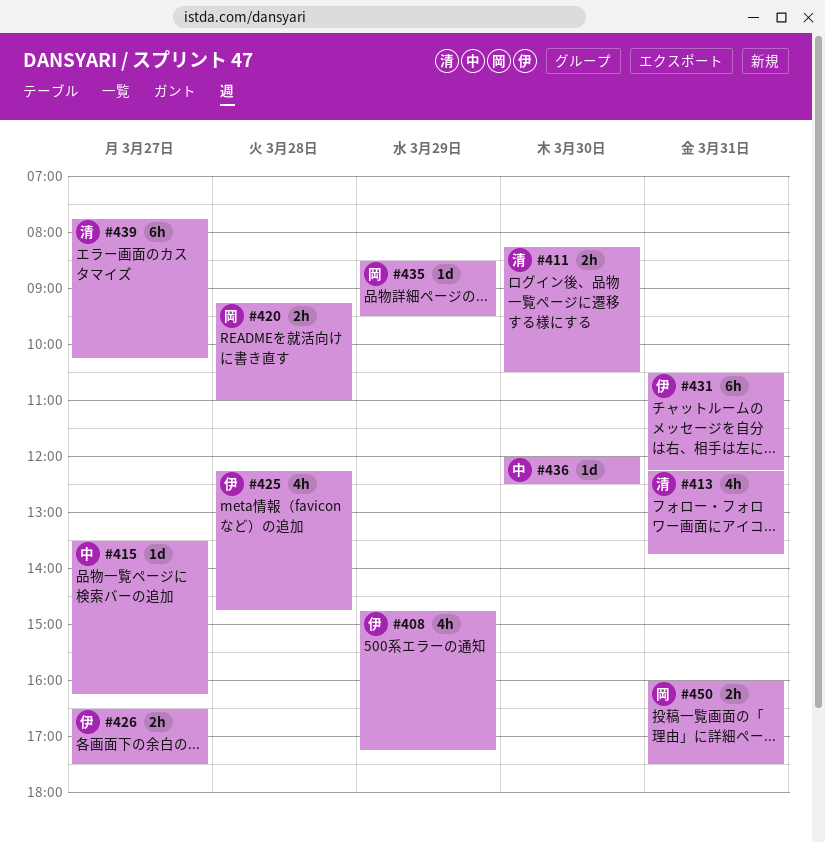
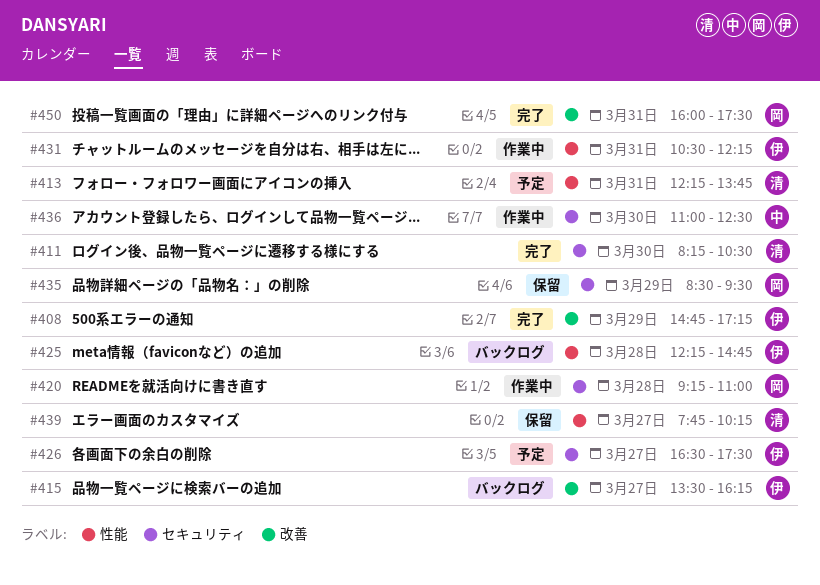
#415, owner: 中 -> 伊
#436, begins: 12:00 -> 11:00

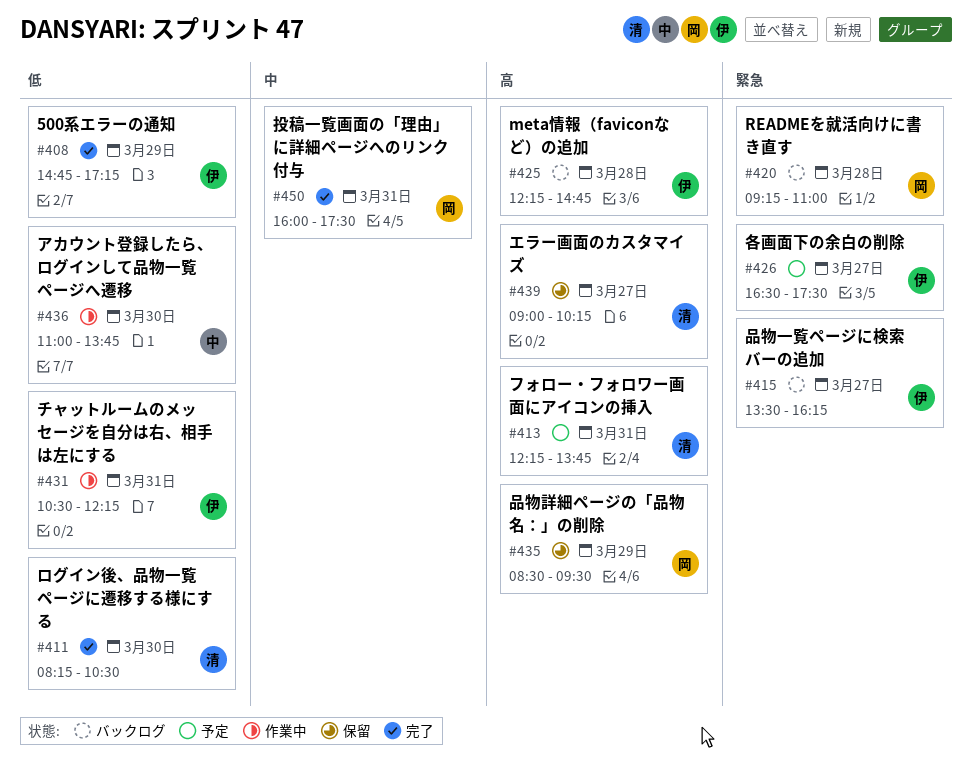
#420, status: 作業中 -> バックログ
#436, ends: 12:30 -> 13:45
#439, begins: 07:45 -> 09:00

